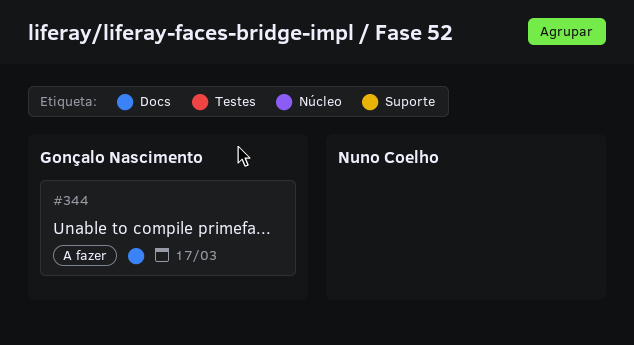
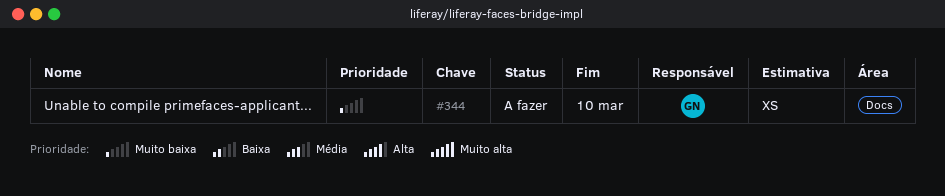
#344, due: Mar 17 -> Mar 10

